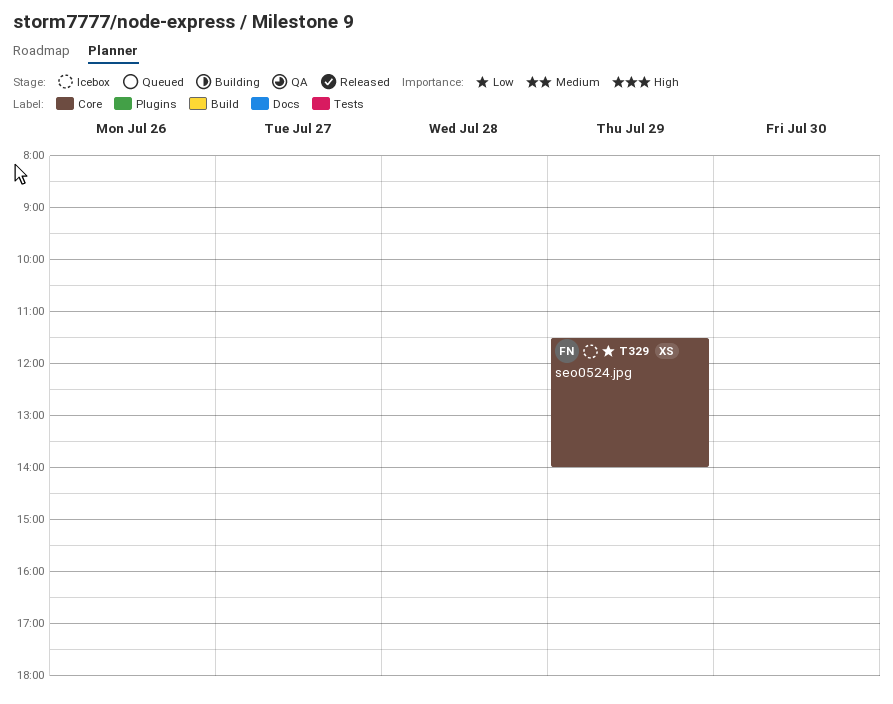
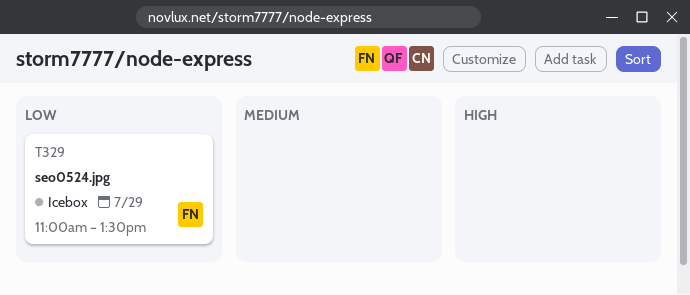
T329, begins: 11:30 -> 11:00
T329, ends: 14:00 -> 13:30

